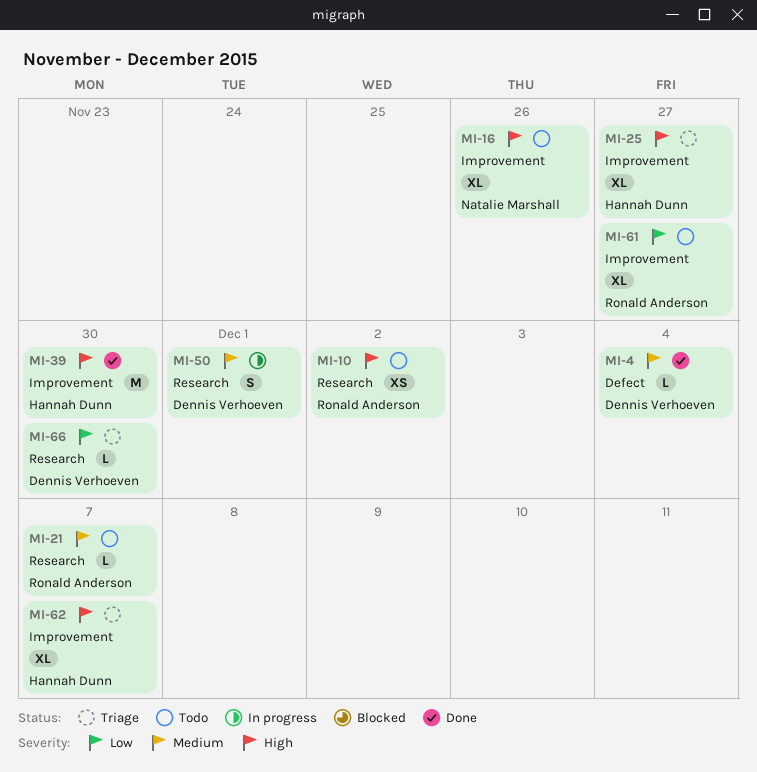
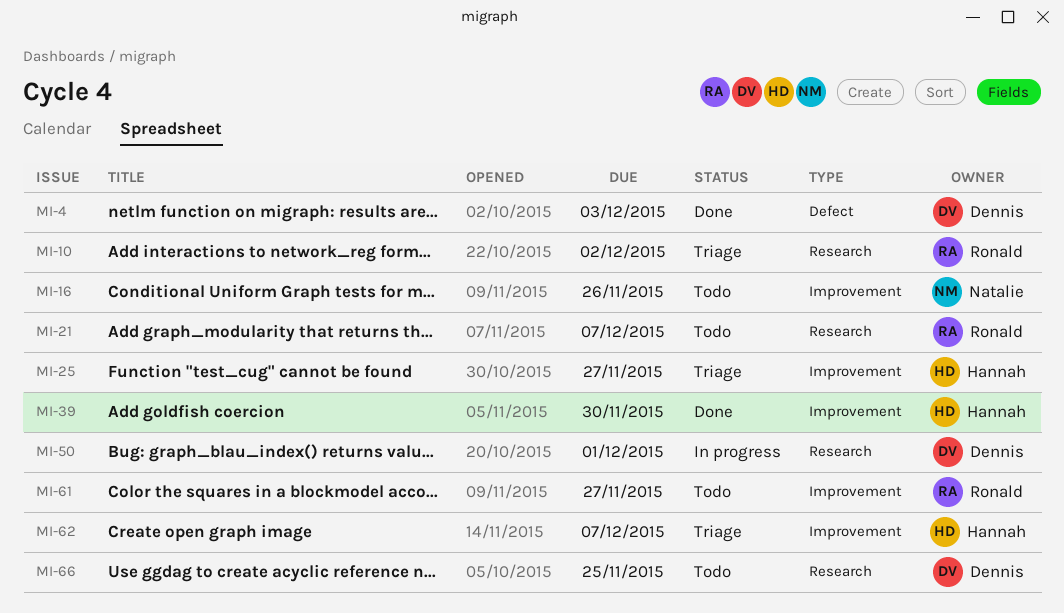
MI-4, due: Dec 4 -> Dec 3
MI-10, status: Todo -> Triage
MI-66, status: Triage -> Todo
MI-66, due: Nov 30 -> Nov 25

